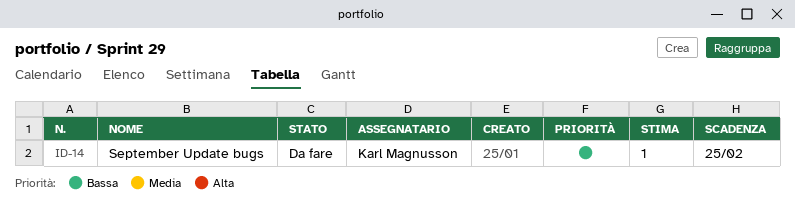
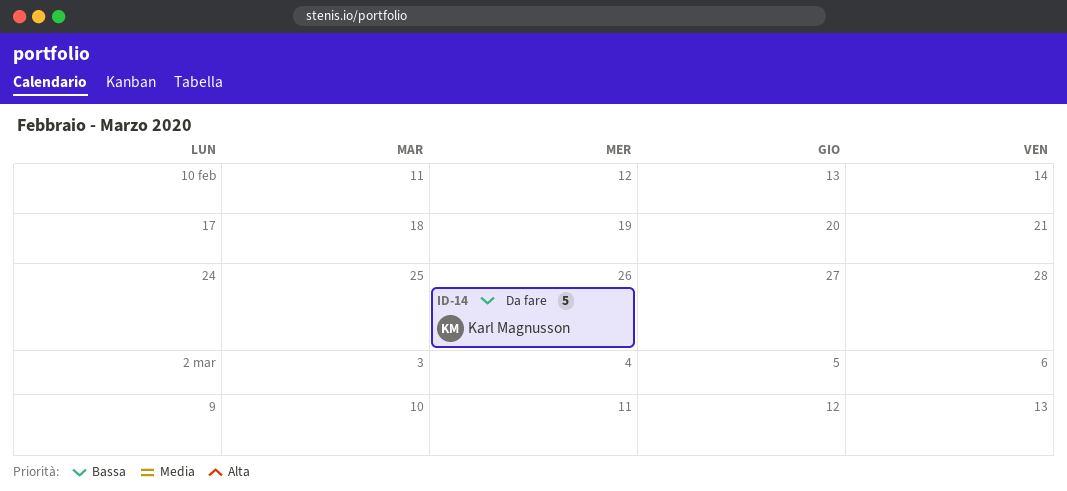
ID-14, estimate: 1 -> 5
ID-14, due: Feb 25 -> Feb 26

